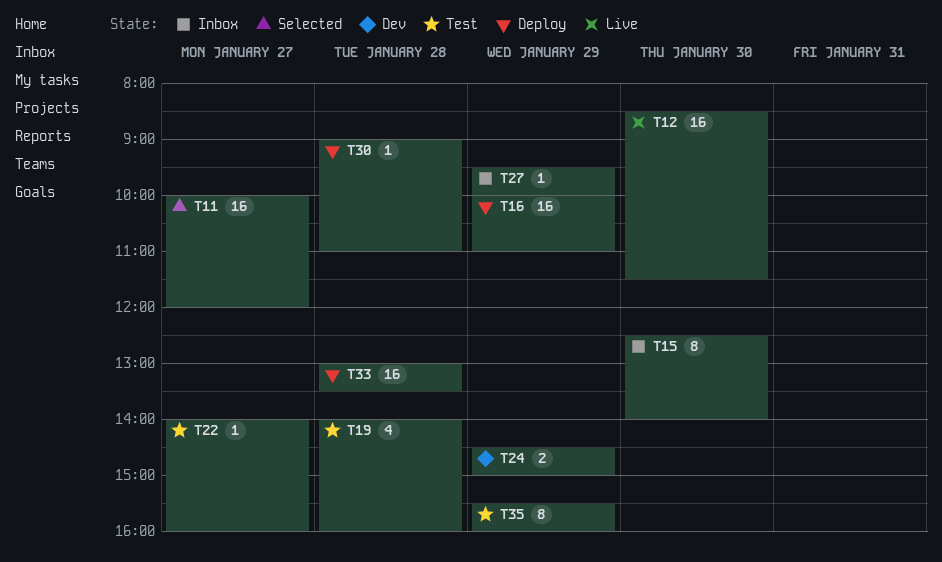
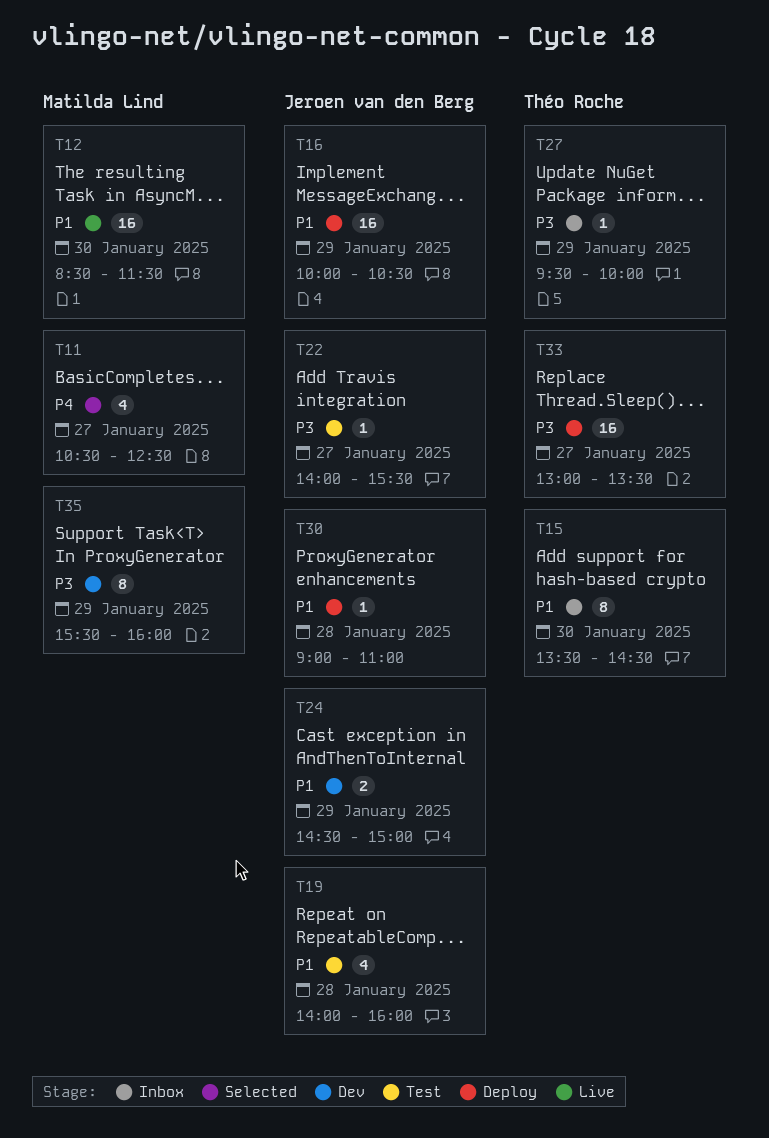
T11, estimate: 16 -> 4
T11, begins: 10:00 -> 10:30
T11, ends: 12:00 -> 12:30
T15, begins: 12:30 -> 13:30
T15, ends: 14:00 -> 14:30
T16, ends: 11:00 -> 10:30
T22, ends: 16:00 -> 15:30
T33, day: Jan 28 -> Jan 27
T35, status: Test -> Dev

